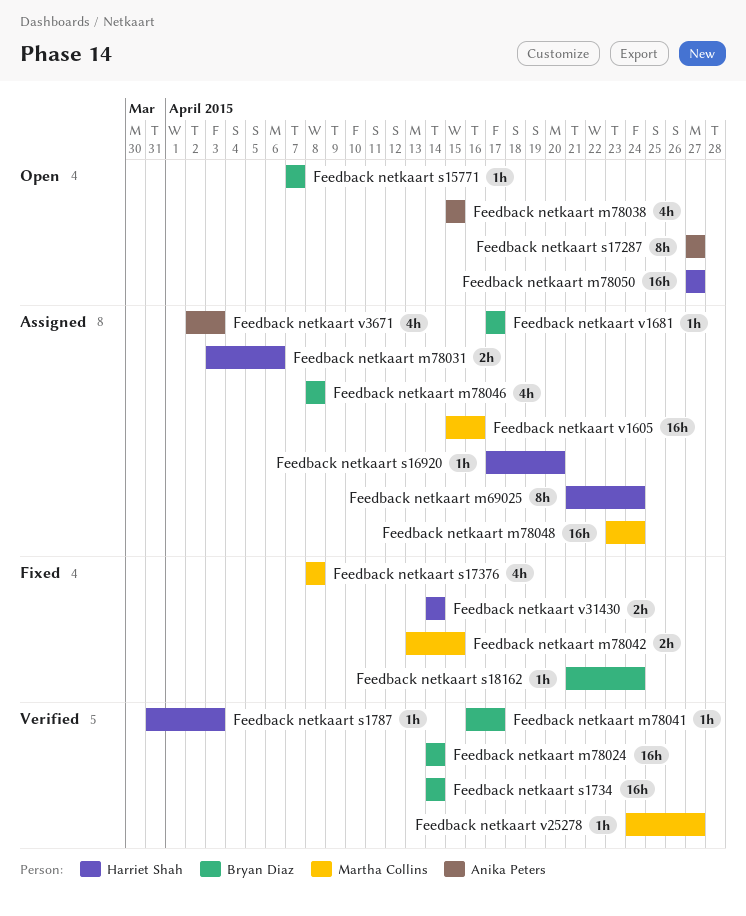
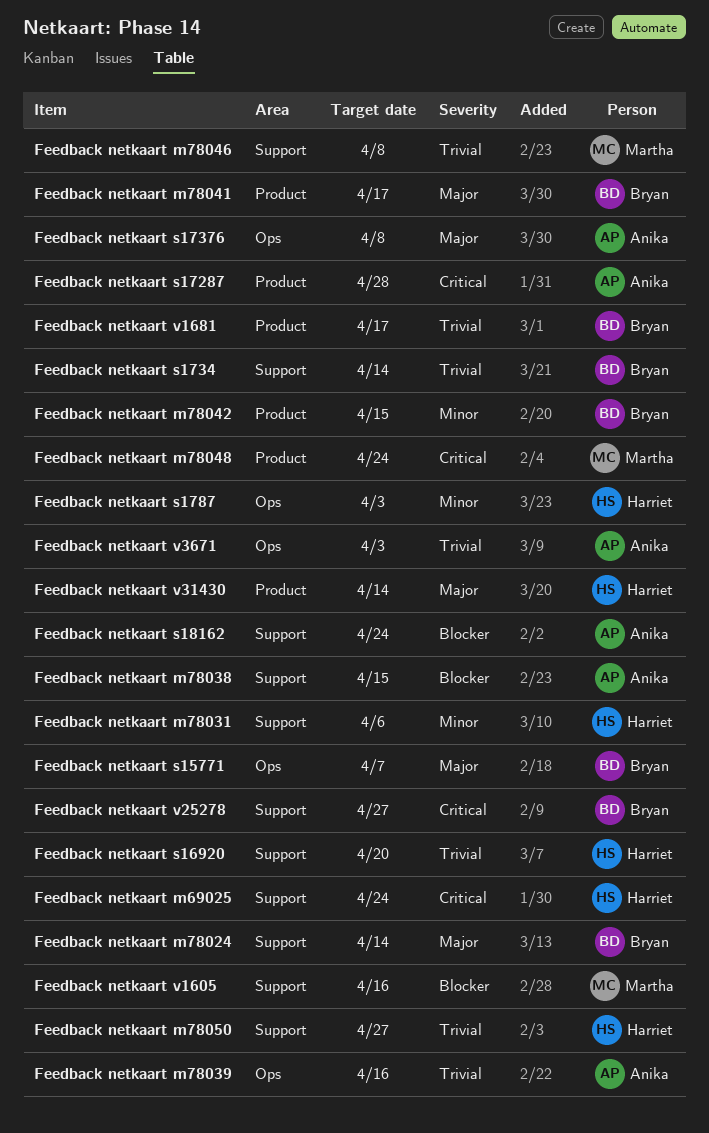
Feedback netkaart m78039: none -> present
Feedback netkaart m78042, owner: Martha Collins -> Bryan Diaz
Feedback netkaart m78046, owner: Bryan Diaz -> Martha Collins
Feedback netkaart s17287, due: Apr 27 -> Apr 28
Feedback netkaart s17376, owner: Martha Collins -> Anika Peters
Feedback netkaart s18162, owner: Bryan Diaz -> Anika Peters
Feedback netkaart v25278, owner: Martha Collins -> Bryan Diaz

